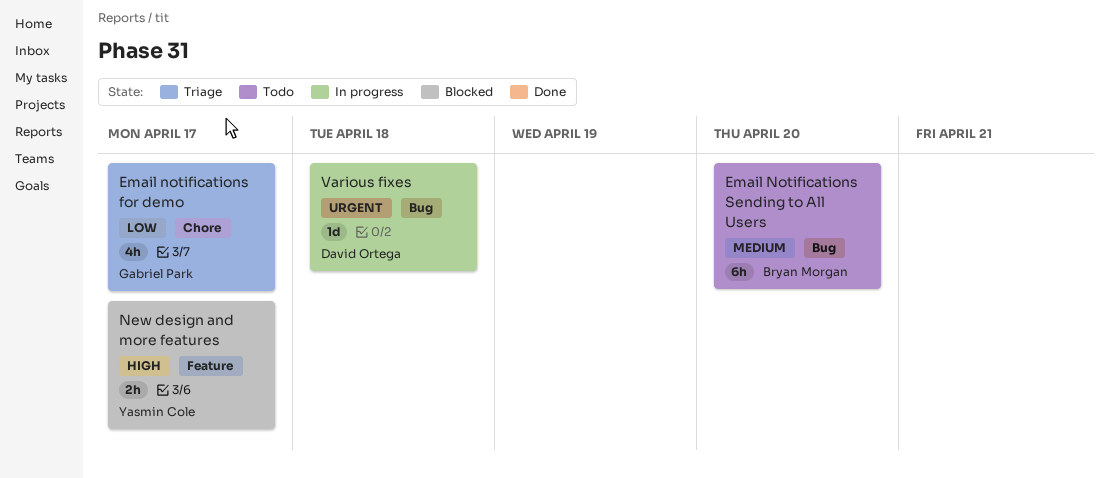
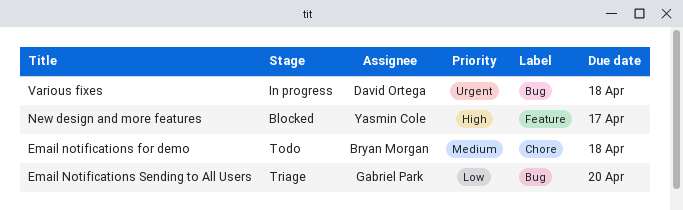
Email notifications for demo, status: Triage -> Todo
Email notifications for demo, owner: Gabriel Park -> Bryan Morgan
Email notifications for demo, priority: Low -> Medium
Email notifications for demo, due: Apr 17 -> Apr 18
Email Notifications Sending to All Users, status: Todo -> Triage
Email Notifications Sending to All Users, owner: Bryan Morgan -> Gabriel Park
Email Notifications Sending to All Users, priority: Medium -> Low

